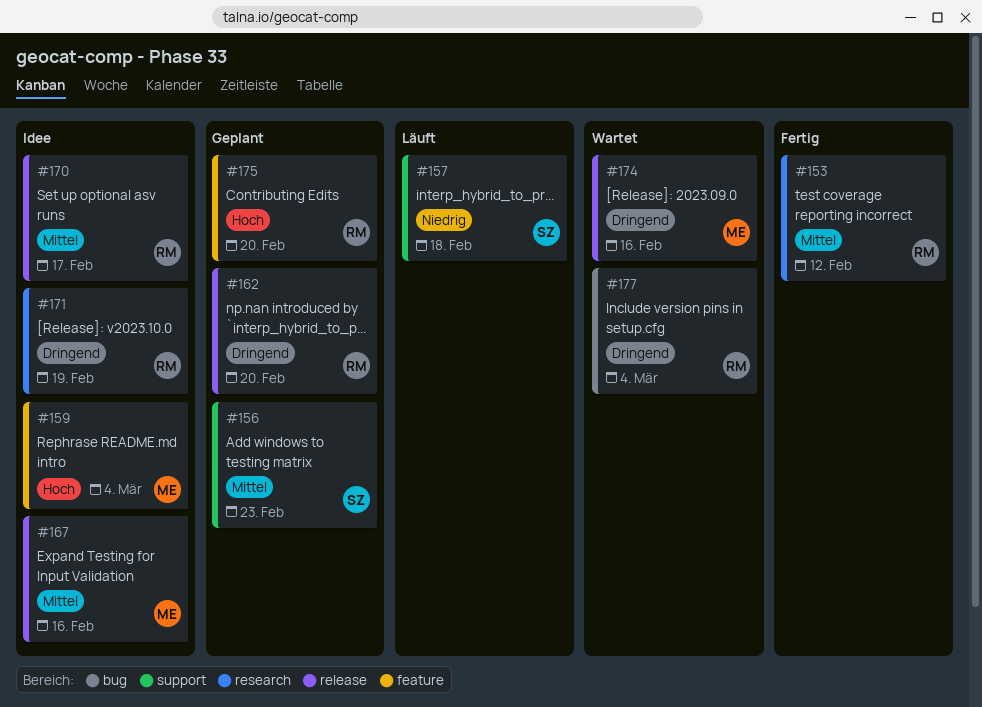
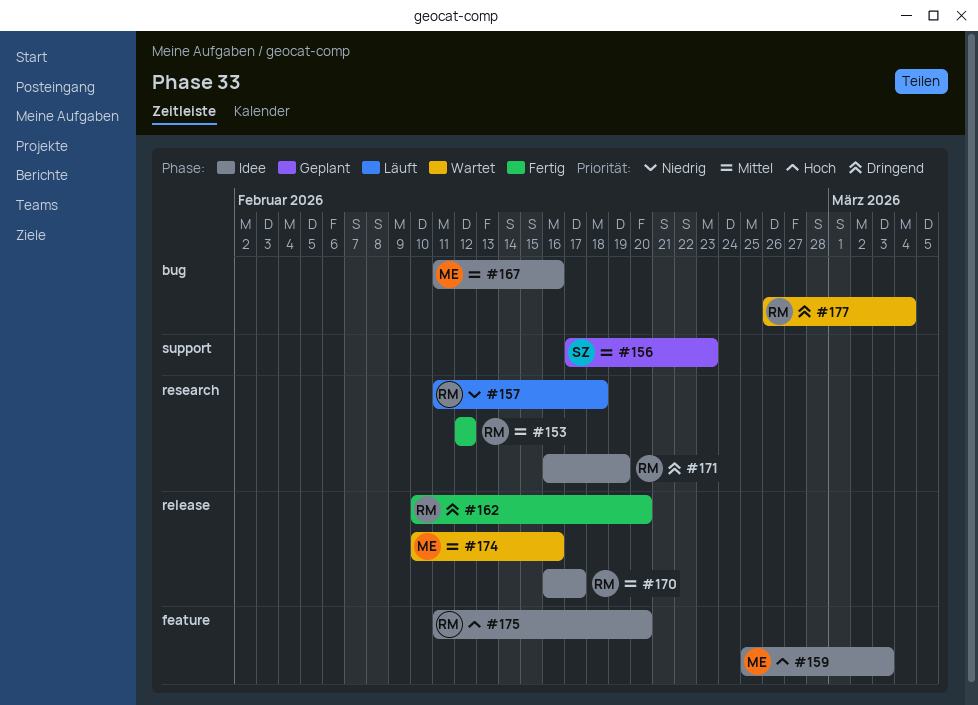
#157, owner: SZ -> RM
#157, label: support -> research
#159, due: Mar 4 -> Mar 3
#162, status: Geplant -> Fertig
#167, label: release -> bug
#174, priority: Dringend -> Mittel
#175, status: Geplant -> Idee

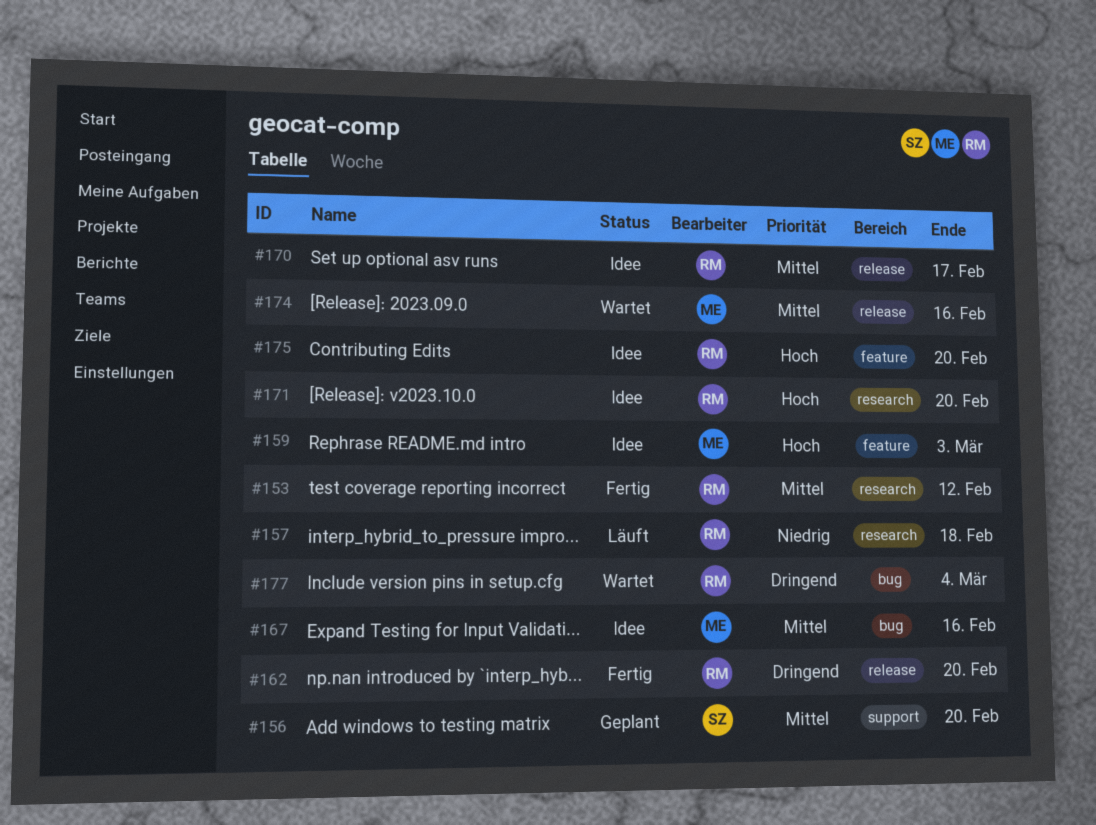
#156, due: Feb 23 -> Feb 20
#171, priority: Dringend -> Hoch
#171, due: Feb 19 -> Feb 20

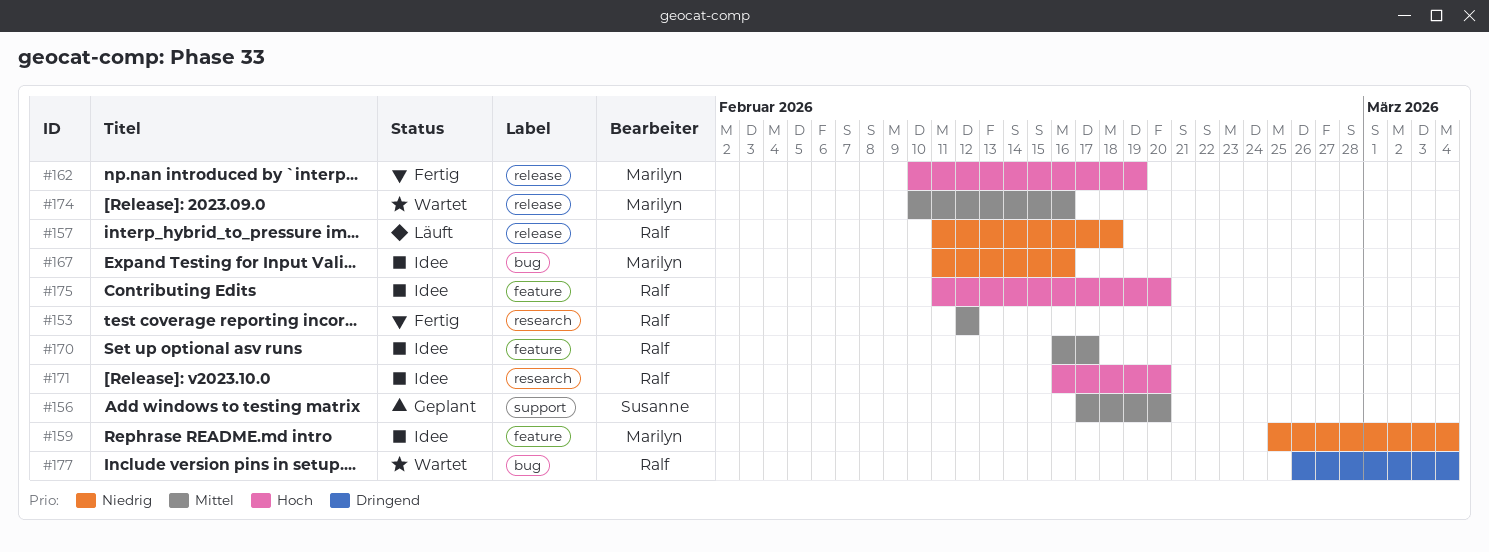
#157, label: research -> release
#159, priority: Hoch -> Niedrig
#159, due: Mar 3 -> Mar 4
#162, owner: Ralf -> Marilyn
#162, priority: Dringend -> Hoch
#162, due: Feb 20 -> Feb 19
#167, priority: Mittel -> Niedrig
#170, label: release -> feature

